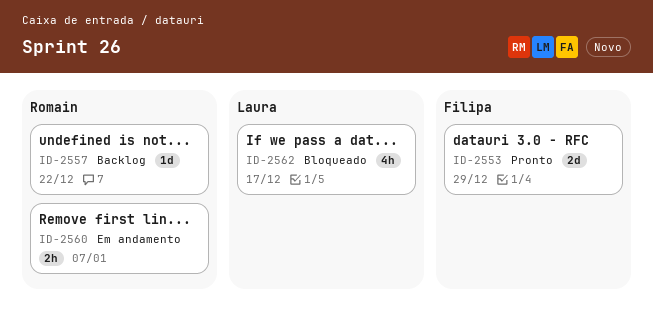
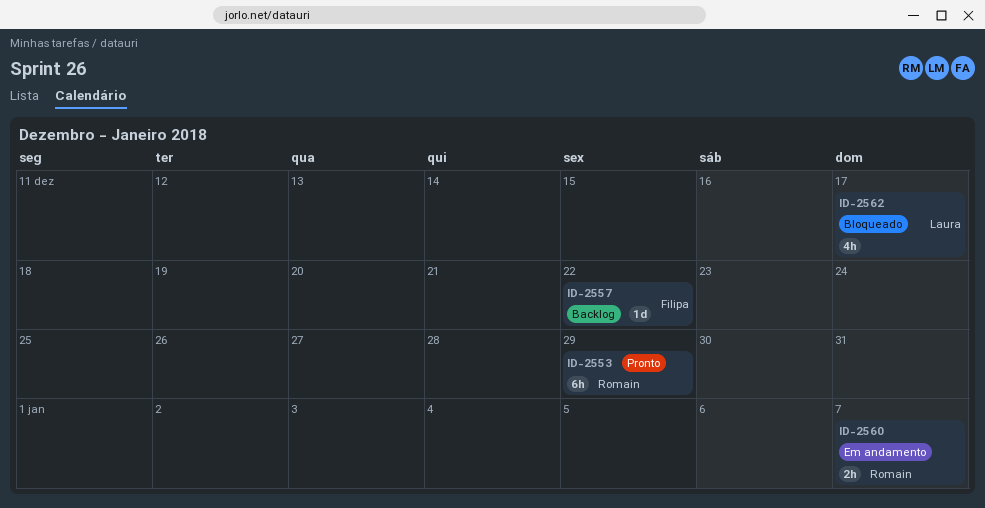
ID-2553, owner: Filipa -> Romain
ID-2553, estimate: 2d -> 6h
ID-2557, owner: Romain -> Filipa

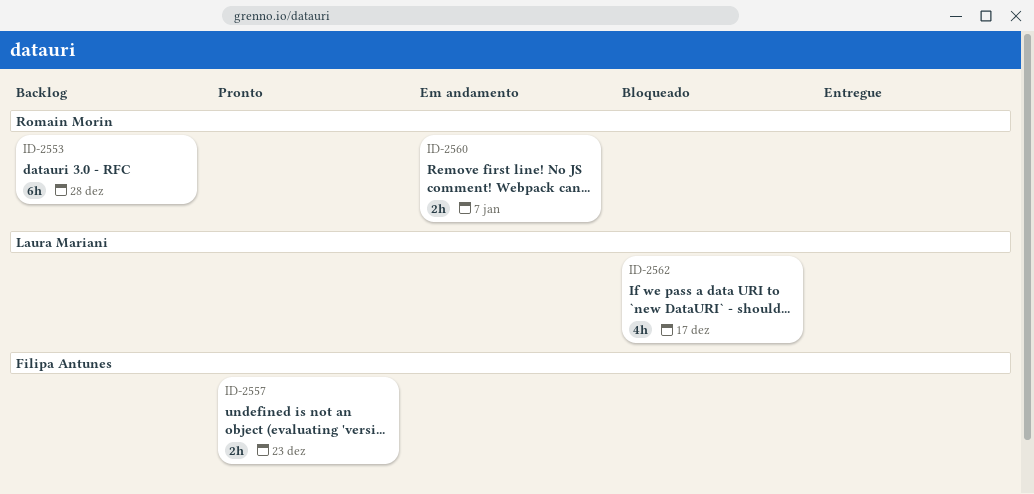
ID-2553, status: Pronto -> Backlog
ID-2553, due: Dec 29 -> Dec 28
ID-2557, status: Backlog -> Pronto
ID-2557, estimate: 1d -> 2h
ID-2557, due: Dec 22 -> Dec 23

